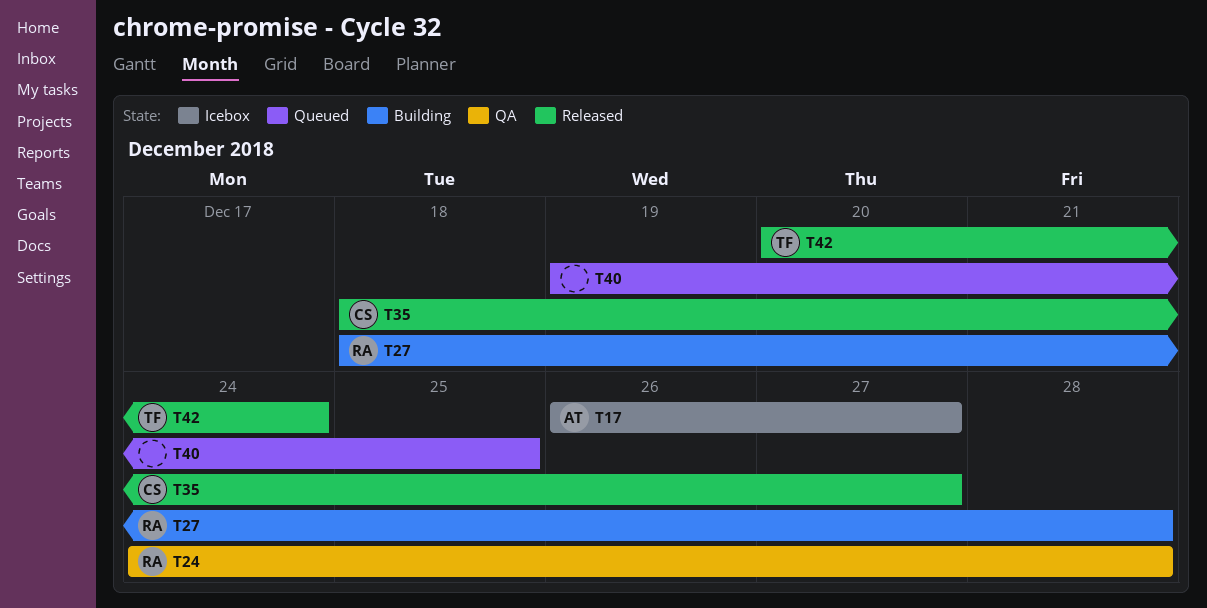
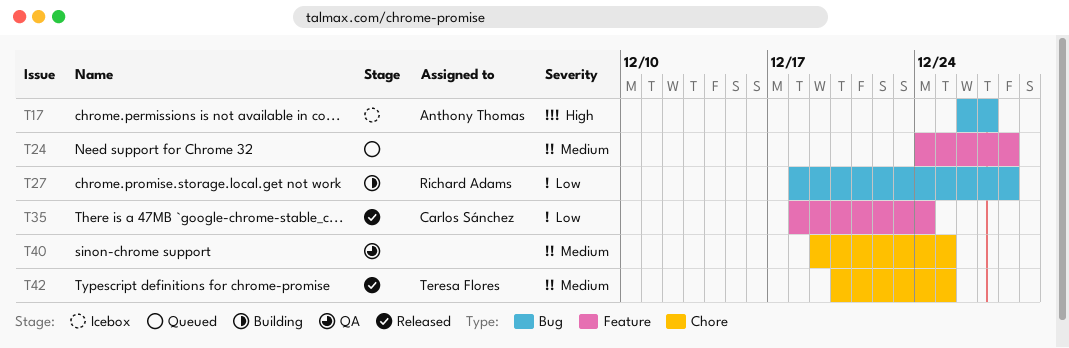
T24, status: QA -> Queued
T24, owner: Richard Adams -> none
T35, due: Dec 27 -> Dec 24
T40, status: Queued -> QA
T42, due: Dec 24 -> Dec 25

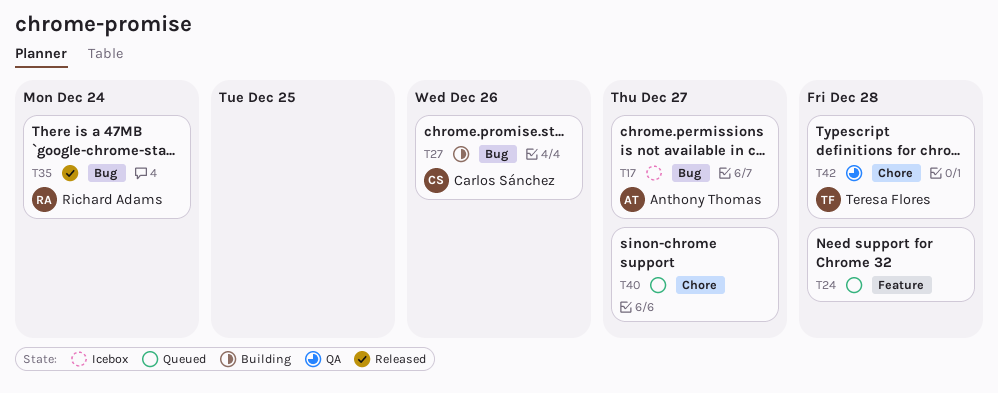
T27, owner: Richard Adams -> Carlos Sánchez
T27, due: Dec 28 -> Dec 26
T35, owner: Carlos Sánchez -> Richard Adams
T35, label: Feature -> Bug
T40, status: QA -> Queued
T40, due: Dec 25 -> Dec 27
T42, status: Released -> QA
T42, due: Dec 25 -> Dec 28

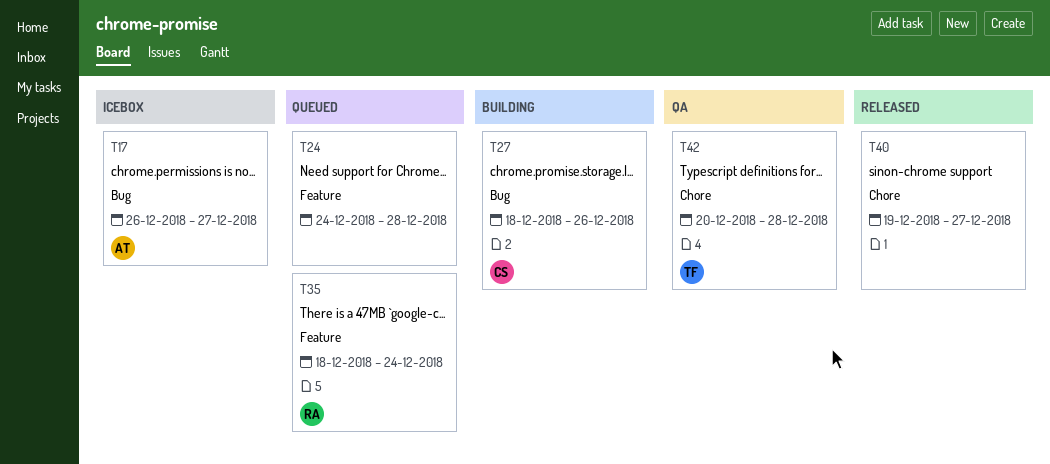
T35, status: Released -> Queued
T35, label: Bug -> Feature
T40, status: Queued -> Released

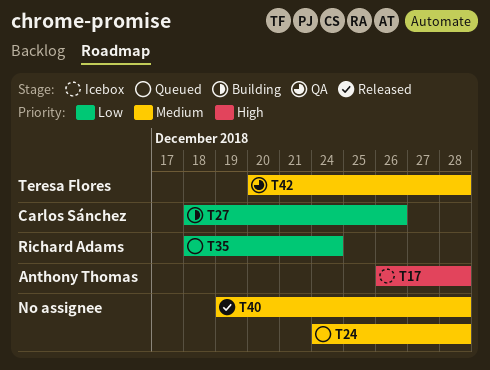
T17, due: Dec 27 -> Dec 28
T40, due: Dec 27 -> Dec 28

